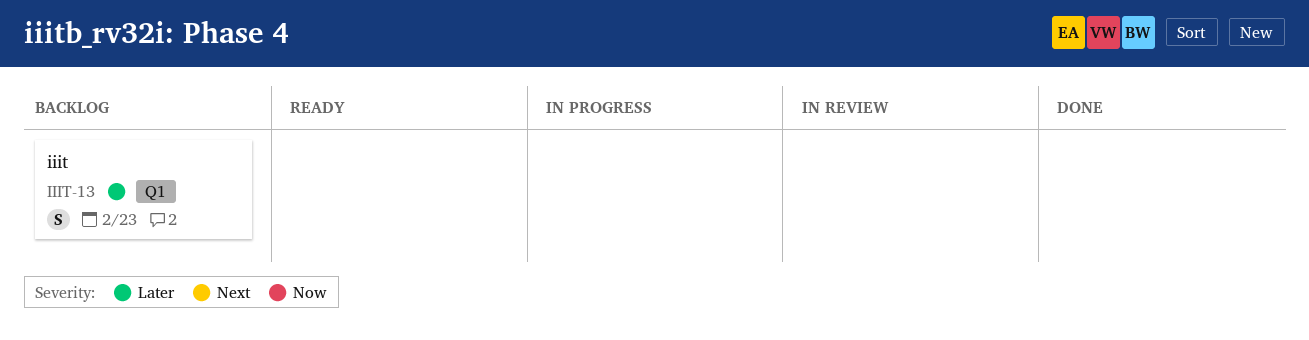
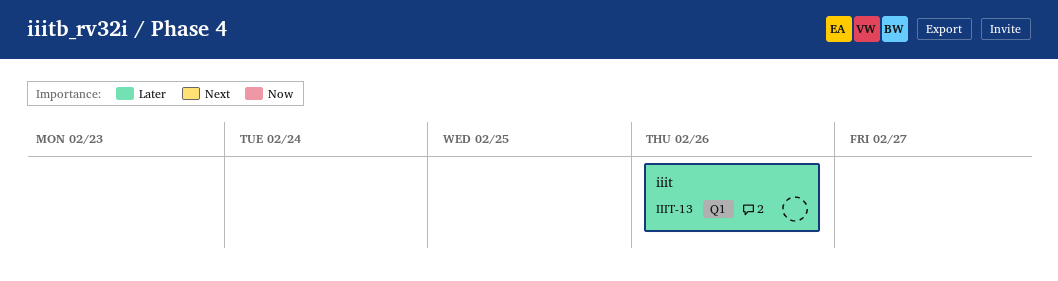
IIIT-13, due: Feb 23 -> Feb 26

